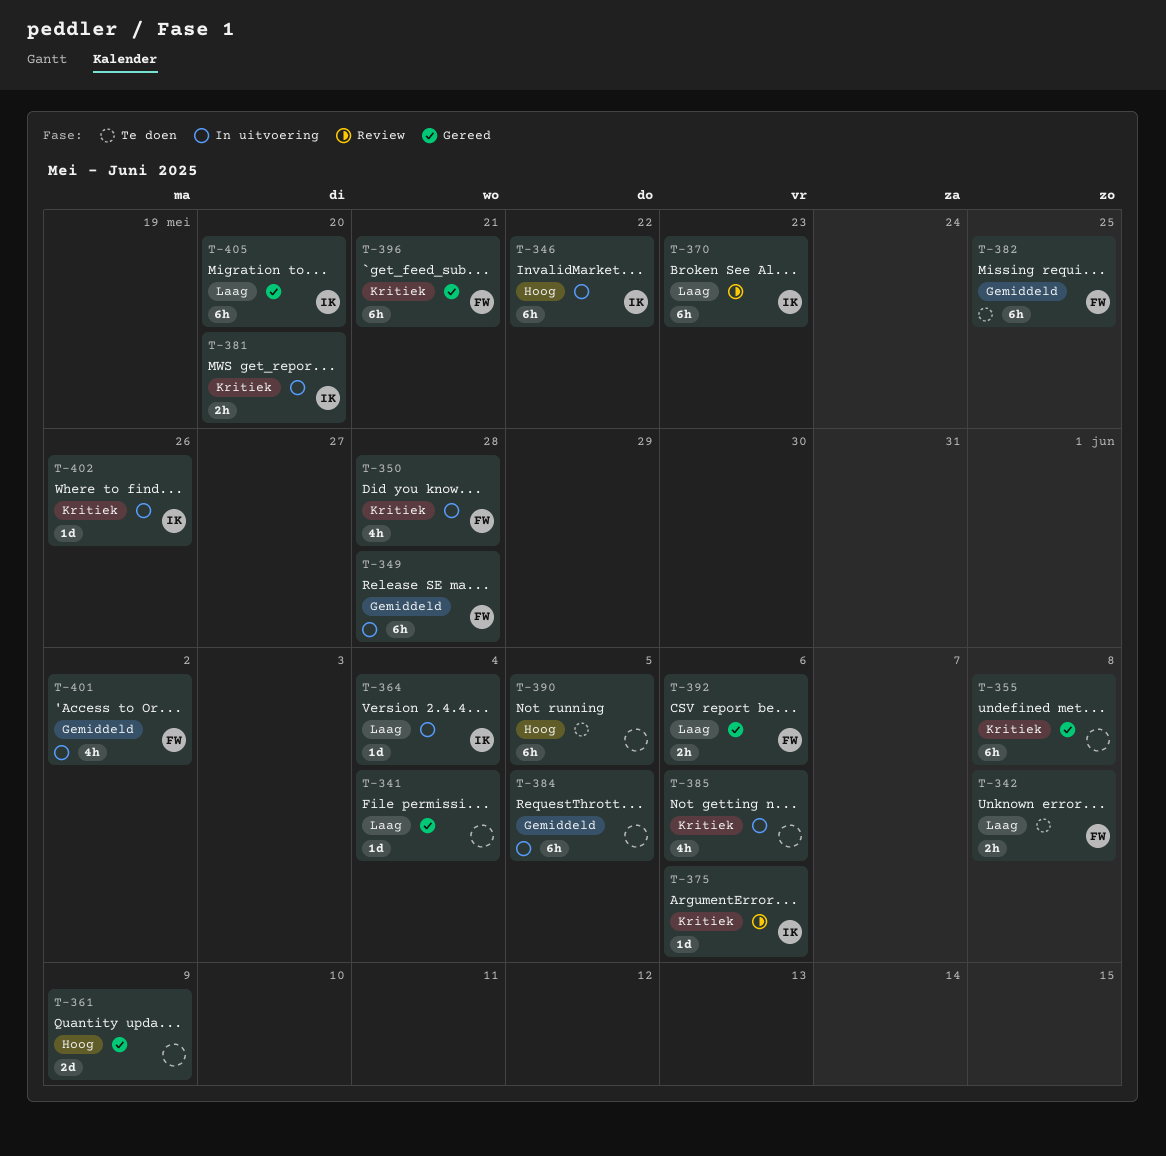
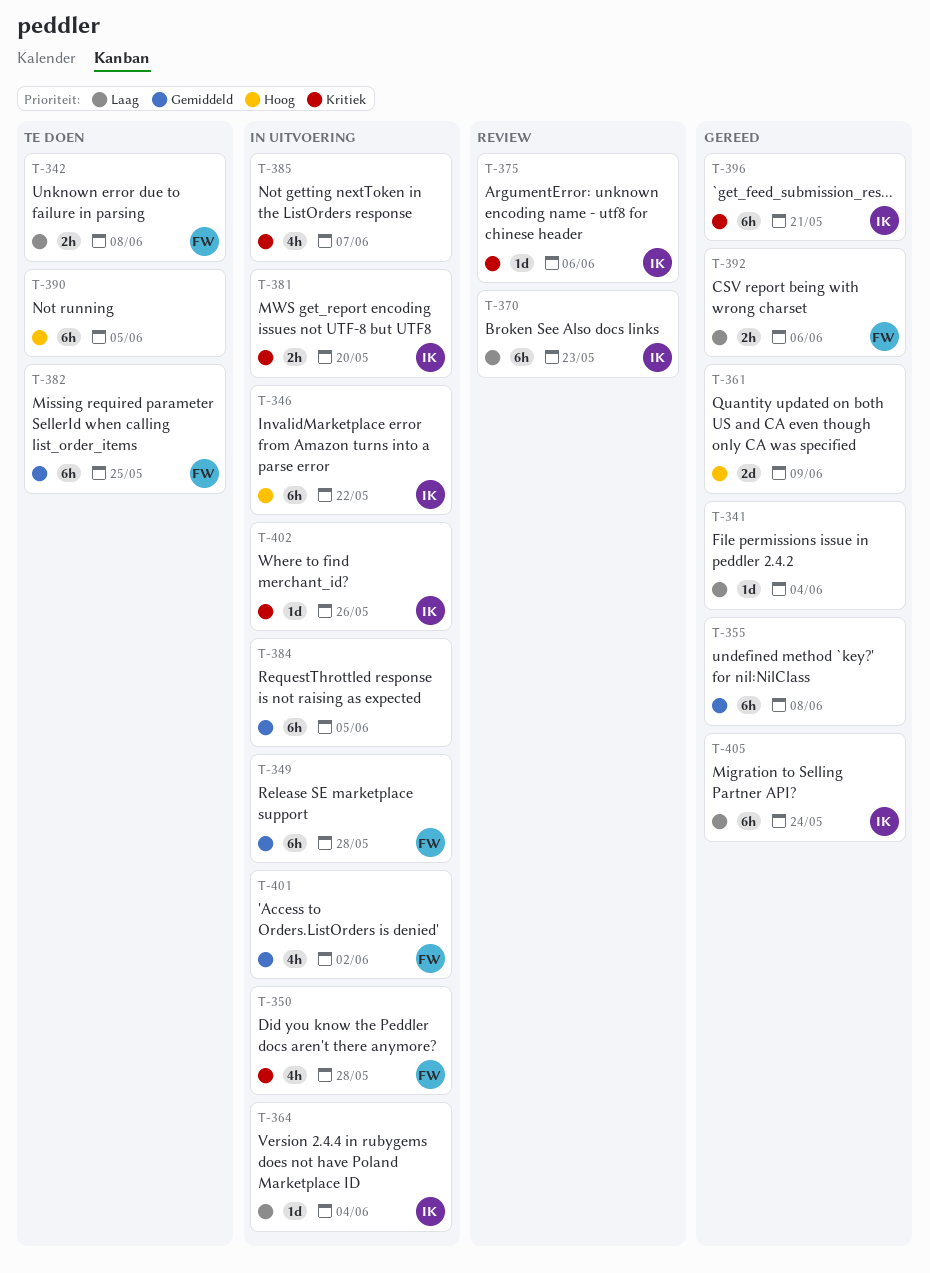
T-355, priority: Kritiek -> Gemiddeld
T-385, due: Jun 6 -> Jun 7
T-396, owner: FW -> IK
T-405, due: May 20 -> May 24

